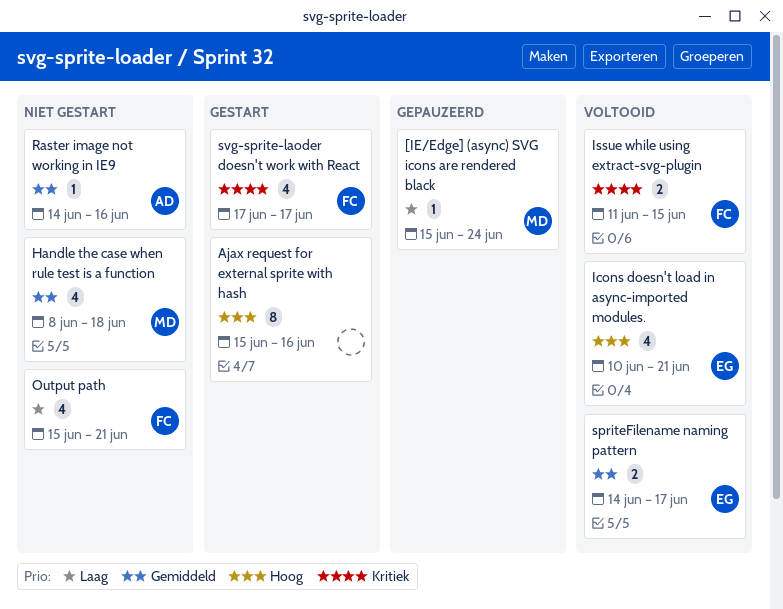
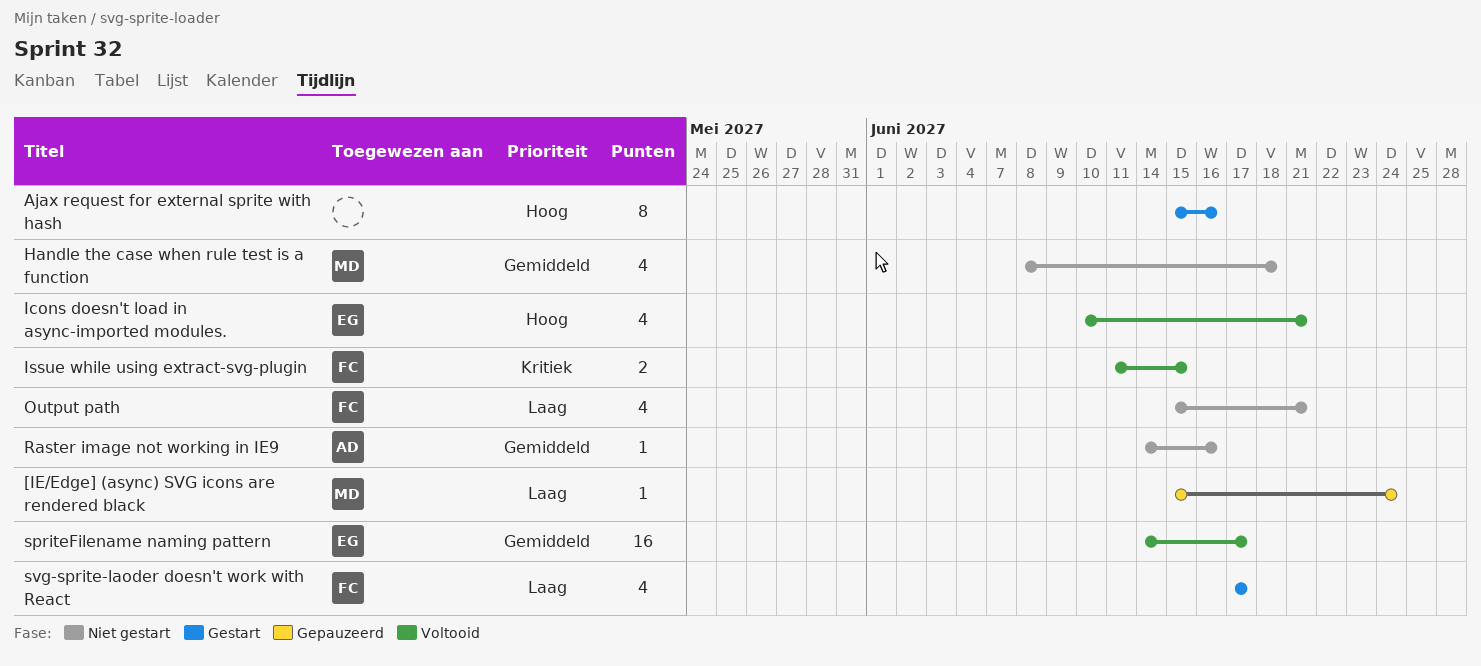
spriteFilename naming pattern, estimate: 2 -> 16
svg-sprite-laoder doesn't work with React, priority: Kritiek -> Laag

